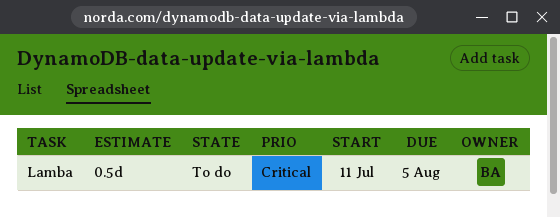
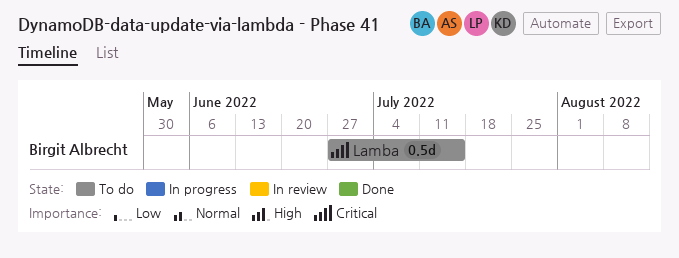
Lamba, start: Jul 11 -> Jun 27
Lamba, due: Aug 5 -> Jul 15

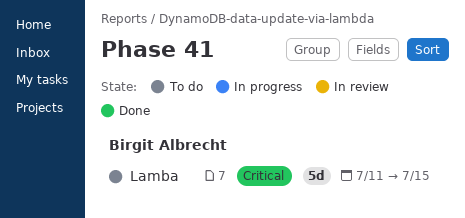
Lamba, estimate: 0.5d -> 5d
Lamba, start: Jun 27 -> Jul 11

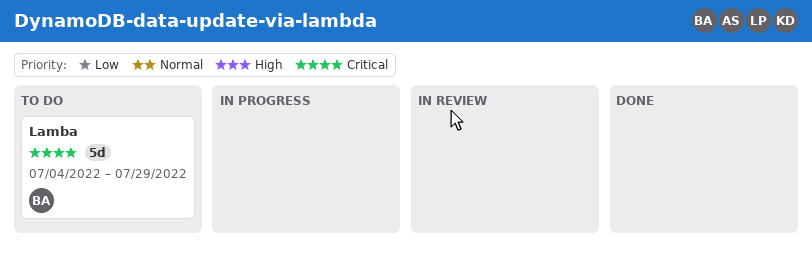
Lamba, start: Jul 11 -> Jul 4
Lamba, due: Jul 15 -> Jul 29

